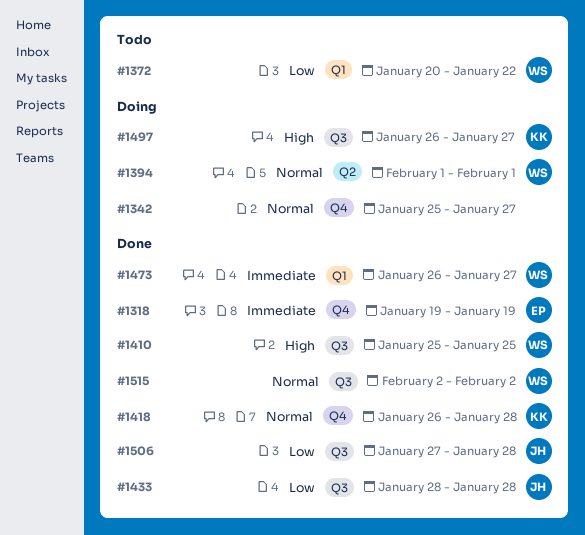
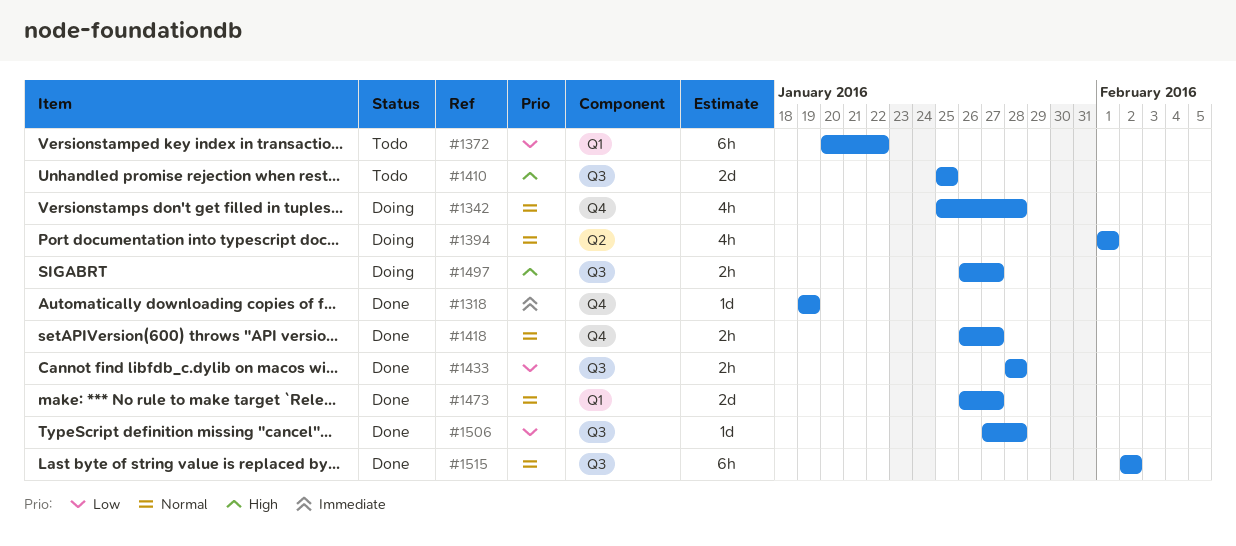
#1342, due: Jan 27 -> Jan 28
#1410, status: Done -> Todo
#1418, due: Jan 28 -> Jan 27
#1473, priority: Immediate -> Normal

